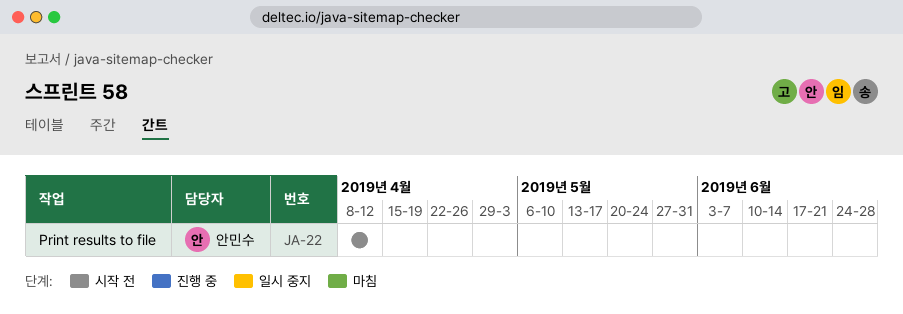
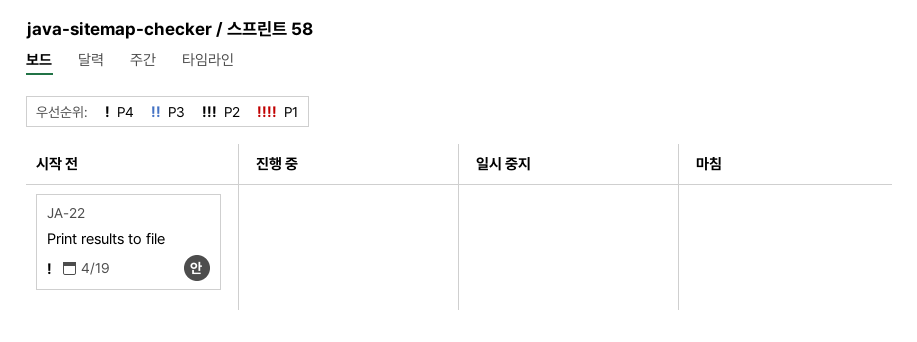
JA-22, due: Apr 12 -> Apr 19

